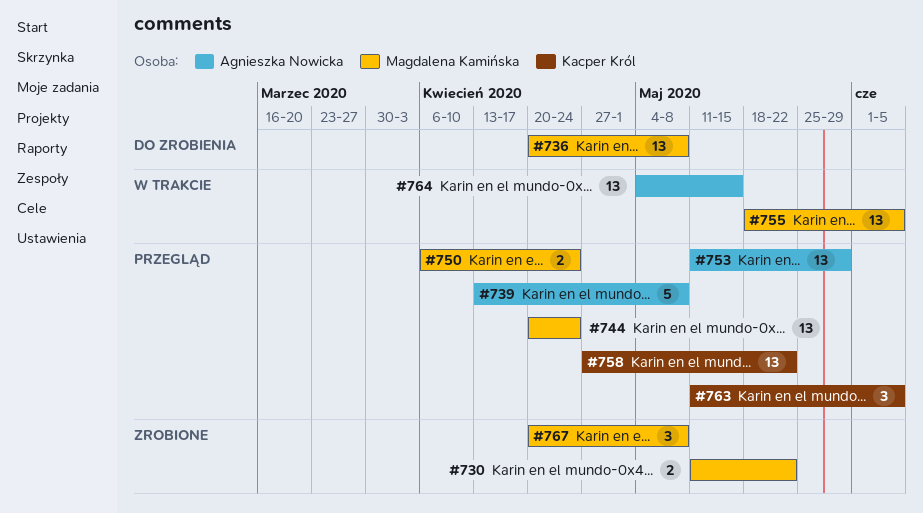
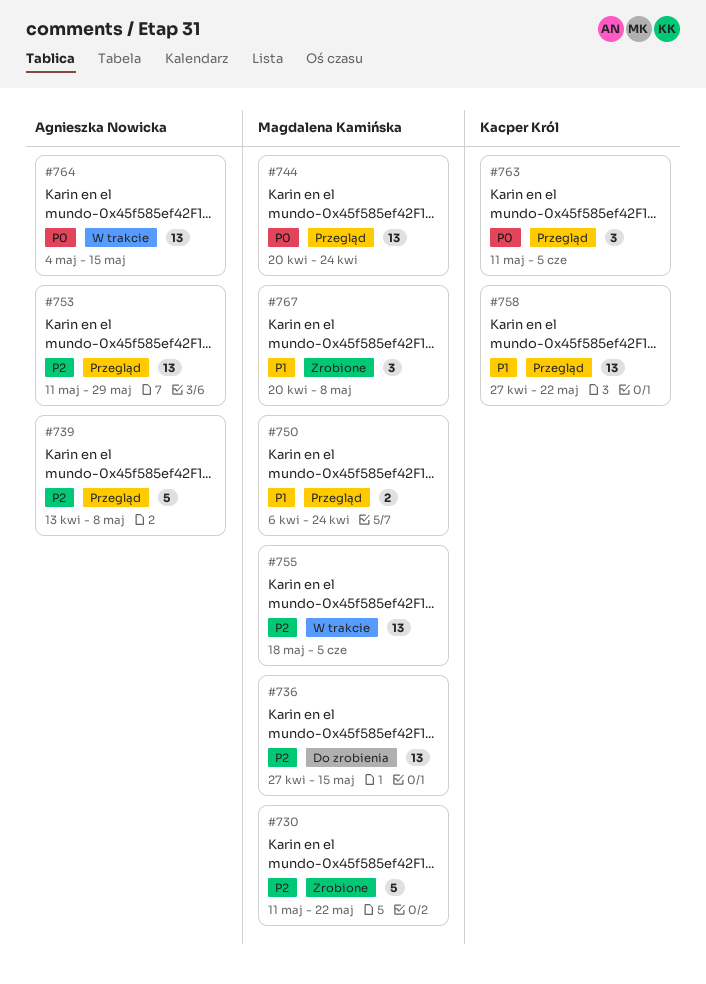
#730, estimate: 2 -> 5
#736, start: Apr 20 -> Apr 27
#736, due: May 8 -> May 15

